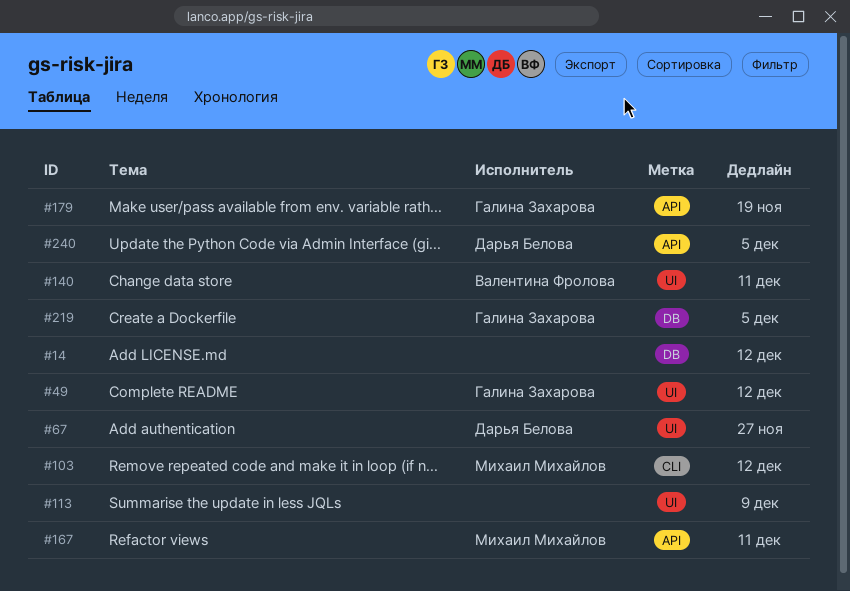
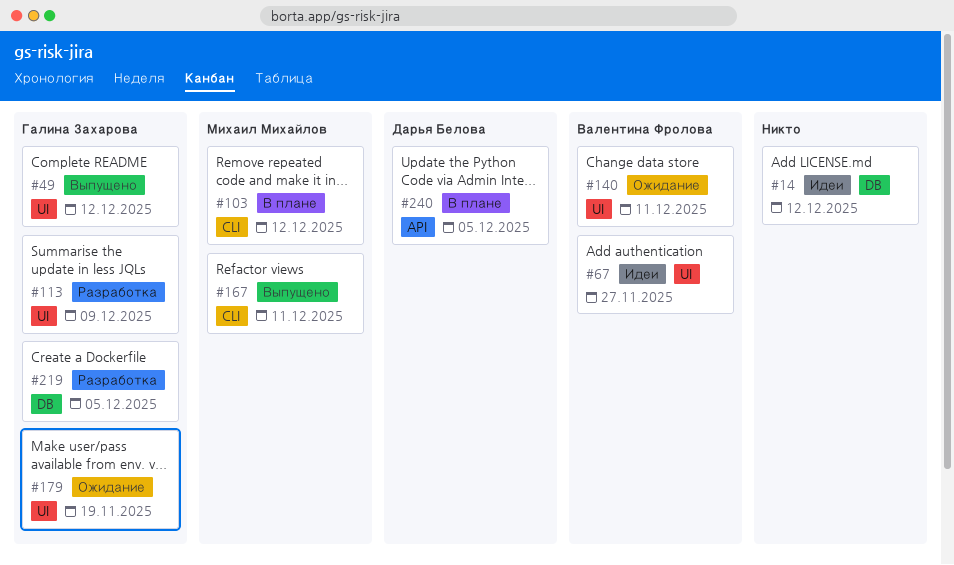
#67, owner: Дарья Белова -> Валентина Фролова
#113, owner: none -> Галина Захарова
#167, label: API -> CLI
#179, label: API -> UI

